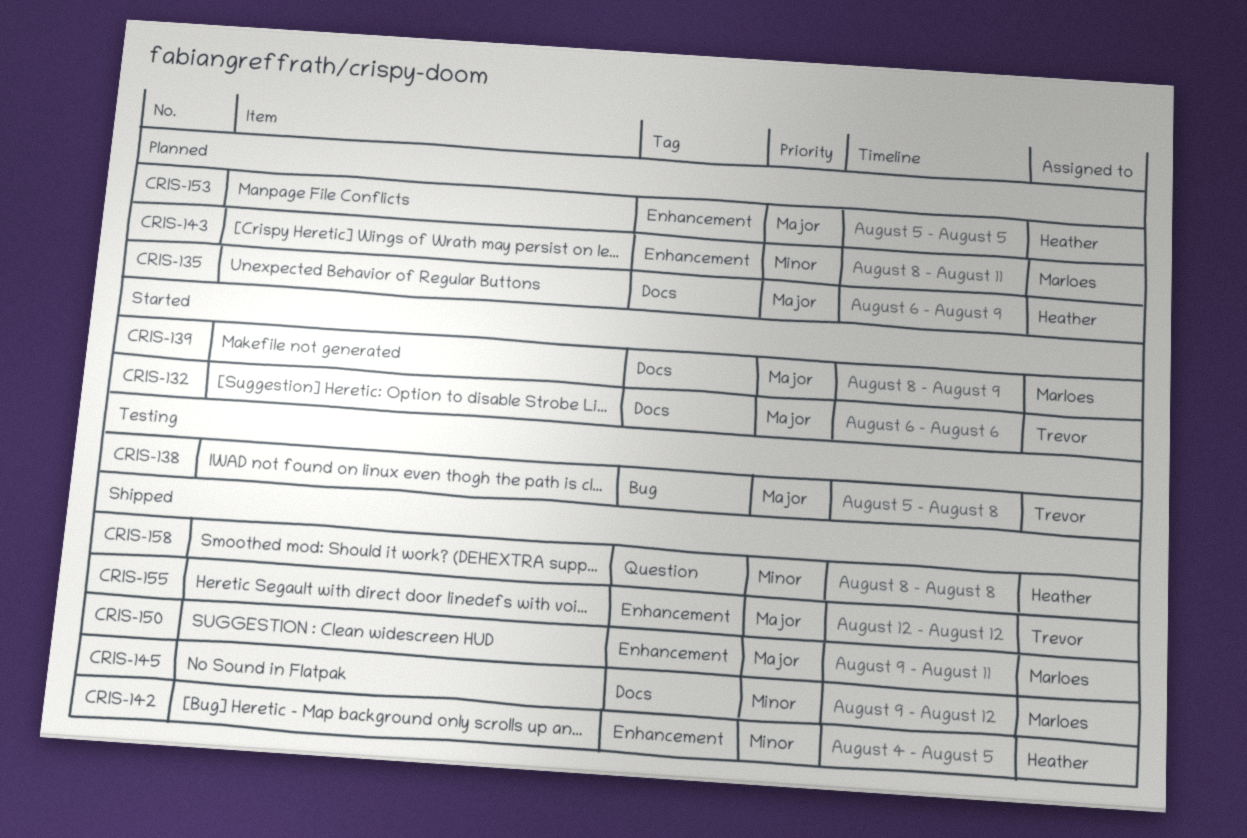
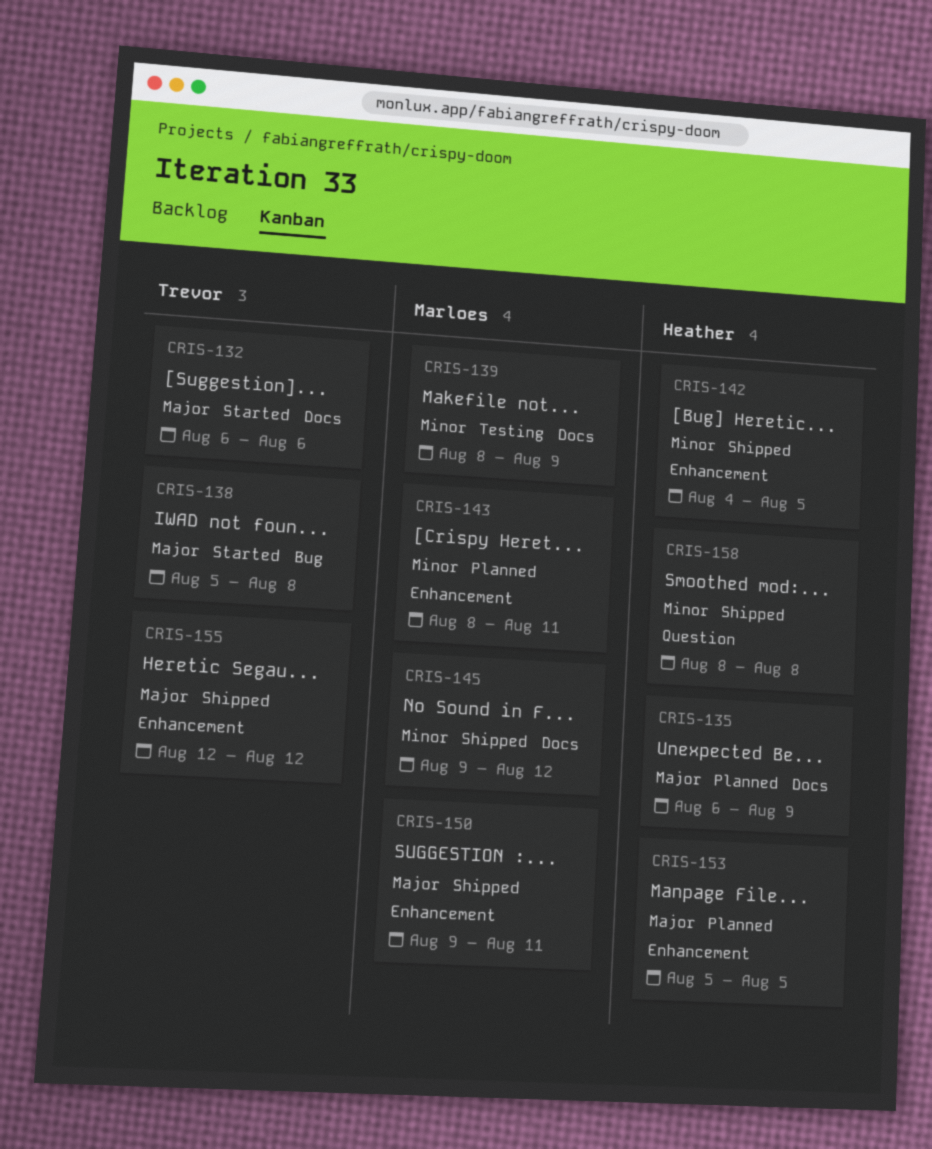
CRIS-138, status: Testing -> Started
CRIS-139, status: Started -> Testing
CRIS-139, priority: Major -> Minor

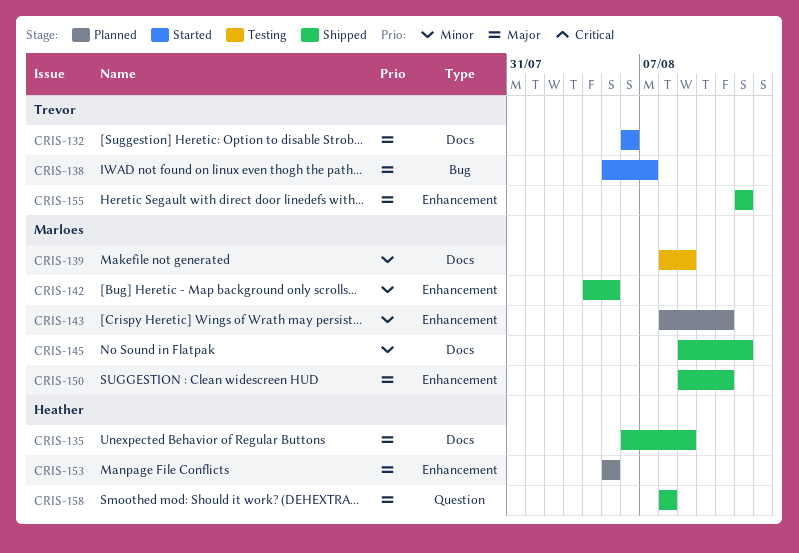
CRIS-135, status: Planned -> Shipped
CRIS-138, due: Aug 8 -> Aug 7
CRIS-142, owner: Heather -> Marloes
CRIS-158, priority: Minor -> Major

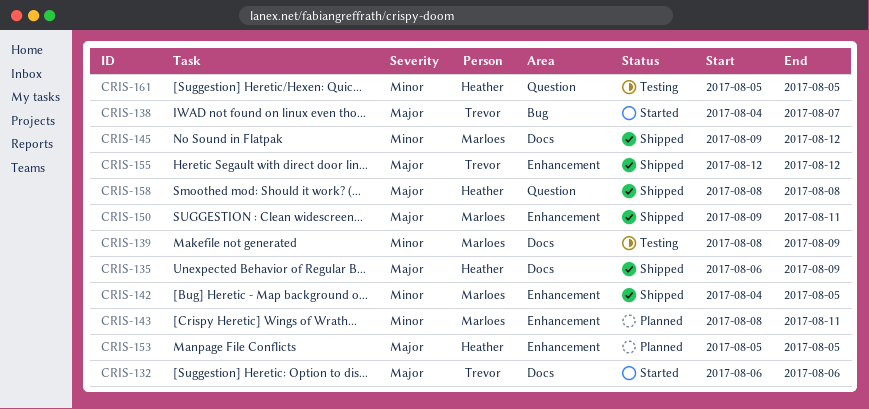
CRIS-138, start: Aug 5 -> Aug 4
CRIS-161: none -> present

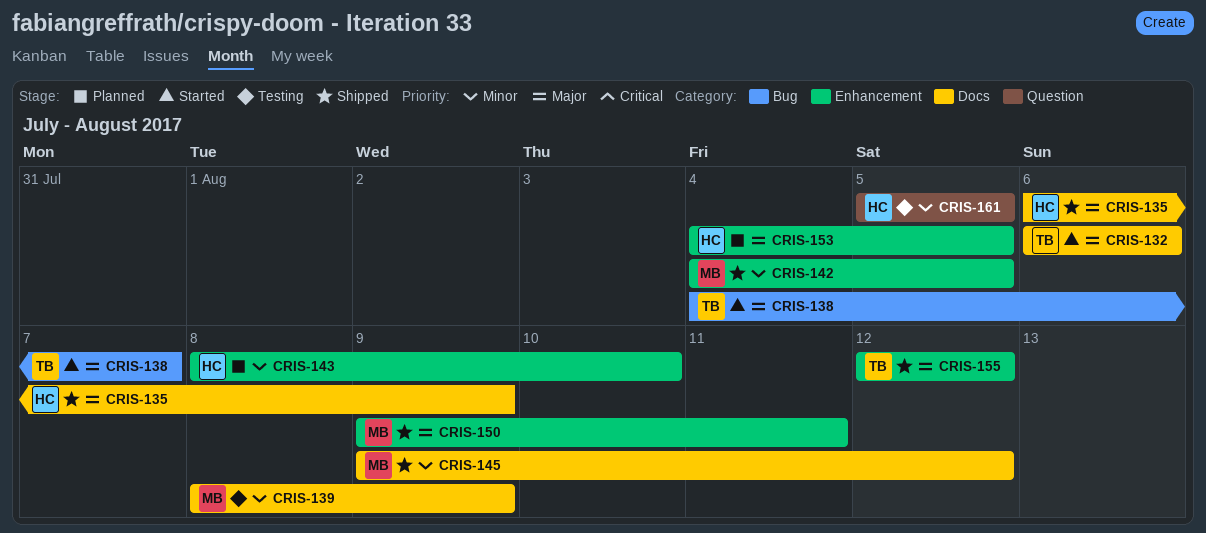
CRIS-143, owner: Marloes -> Heather
CRIS-143, due: Aug 11 -> Aug 10
CRIS-153, start: Aug 5 -> Aug 4
CRIS-158: present -> none

